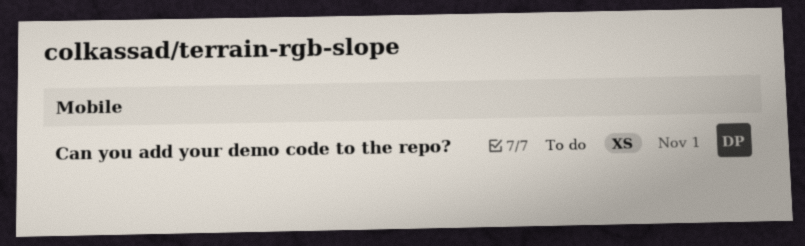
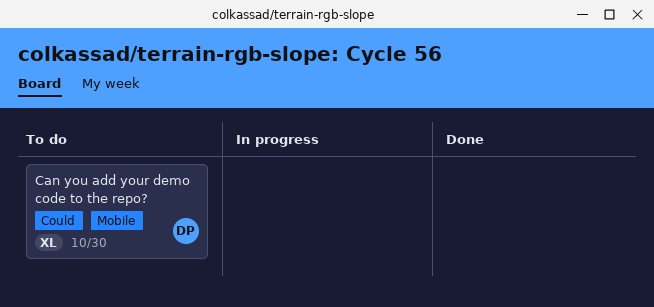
Can you add your demo code to the repo?, estimate: XS -> XL
Can you add your demo code to the repo?, due: Nov 1 -> Oct 30

